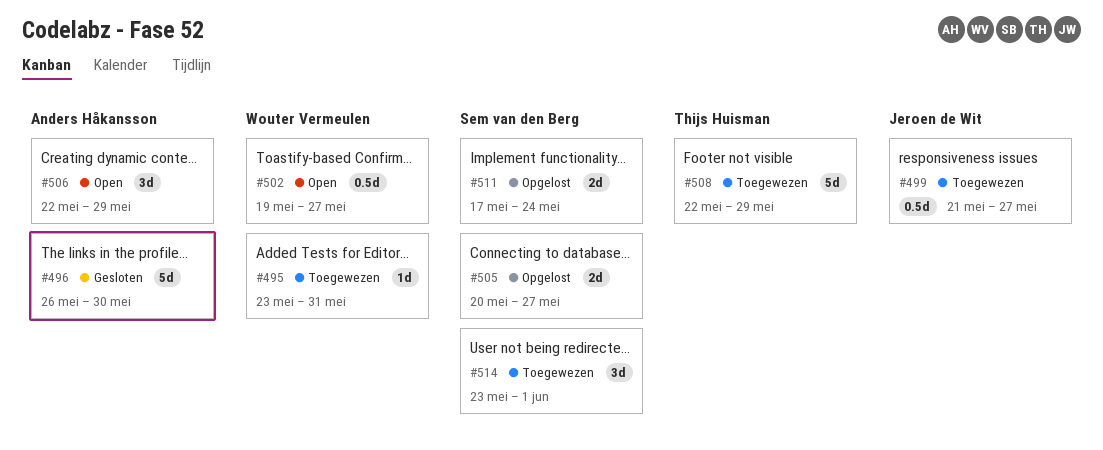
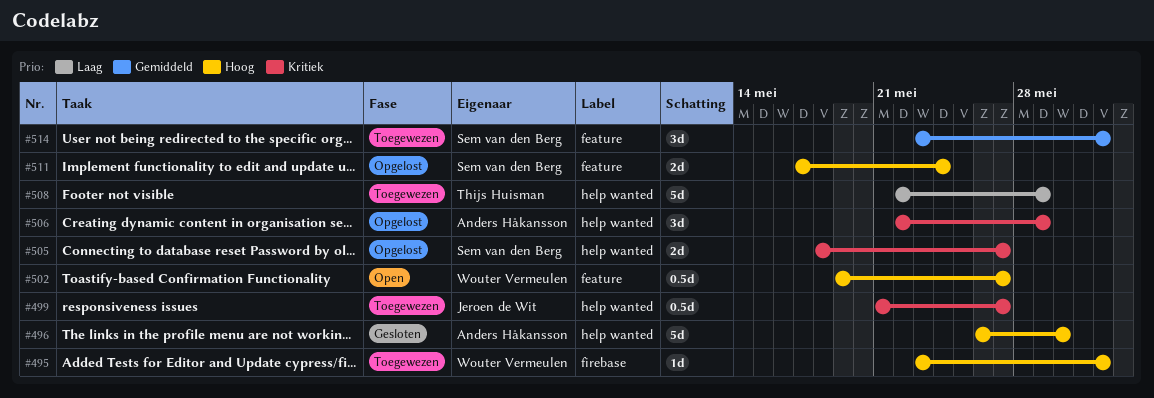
#495, due: May 31 -> Jun 1
#505, start: May 20 -> May 18
#506, status: Open -> Opgelost

